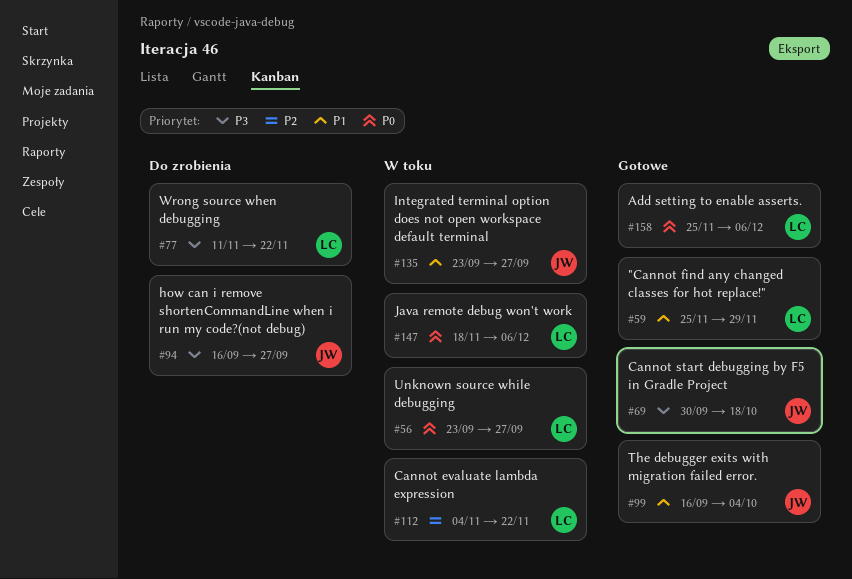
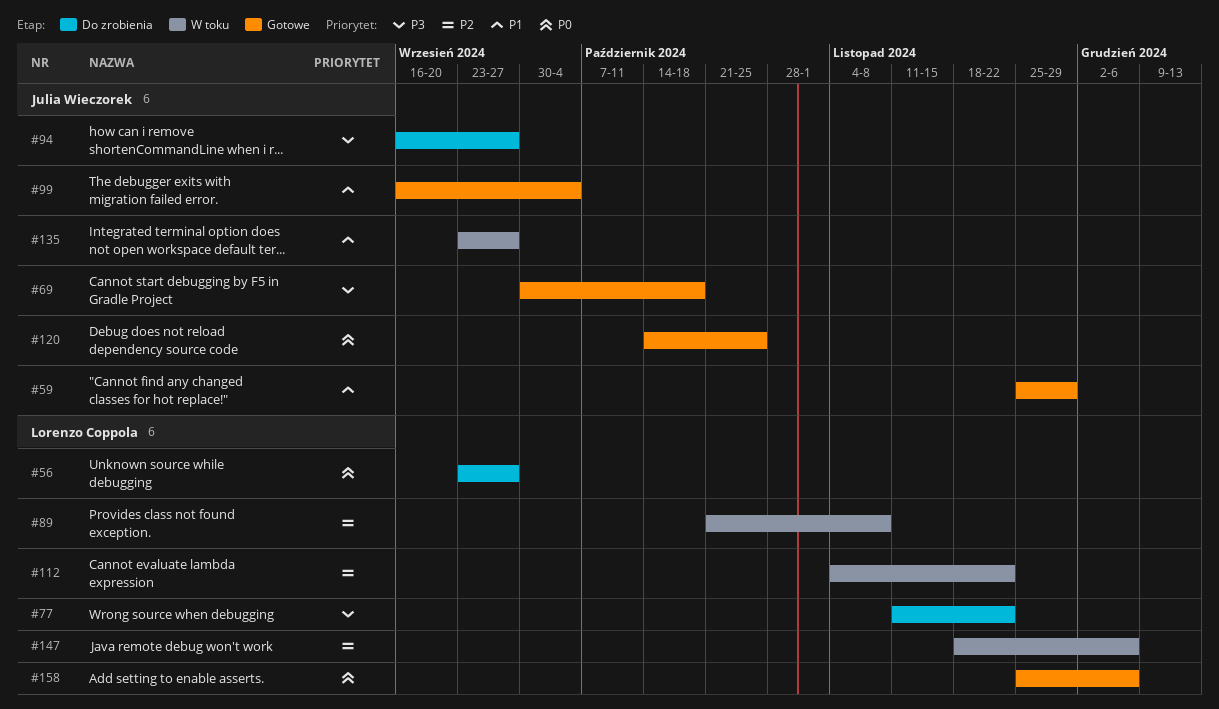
#56, status: W toku -> Do zrobienia
#59, owner: Lorenzo Coppola -> Julia Wieczorek
#89: none -> present
#120: none -> present
#147, priority: P0 -> P2

